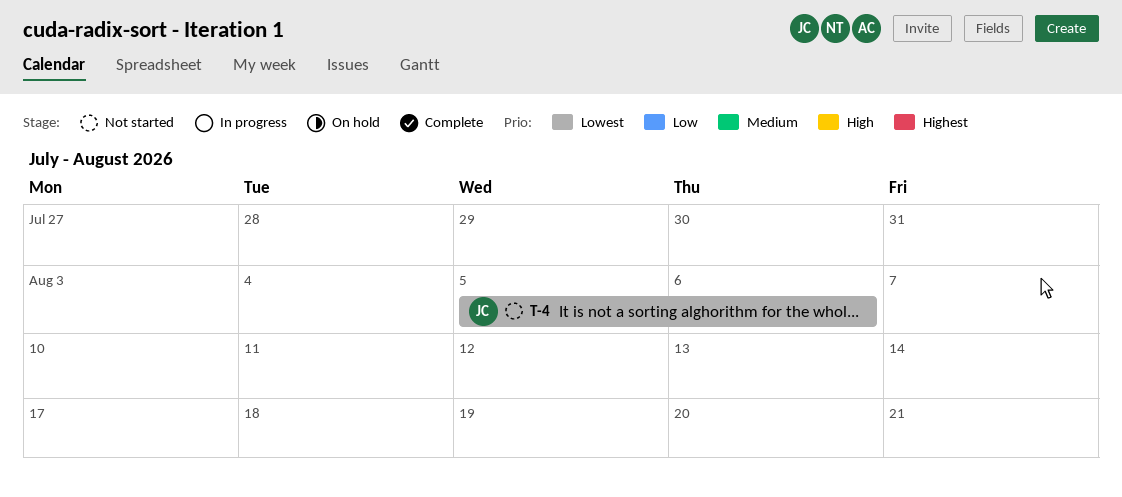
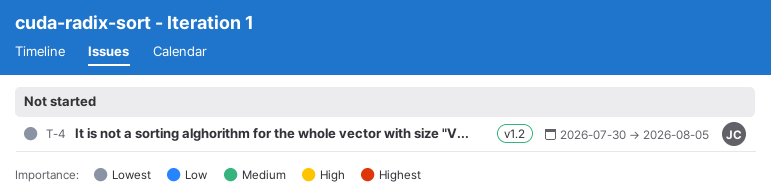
T-4, start: Aug 5 -> Jul 30
T-4, due: Aug 6 -> Aug 5

